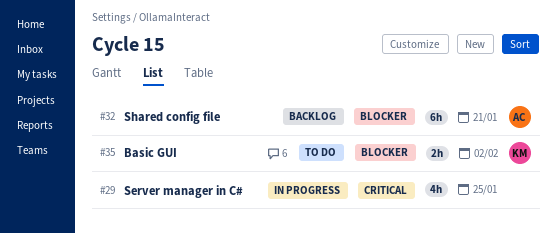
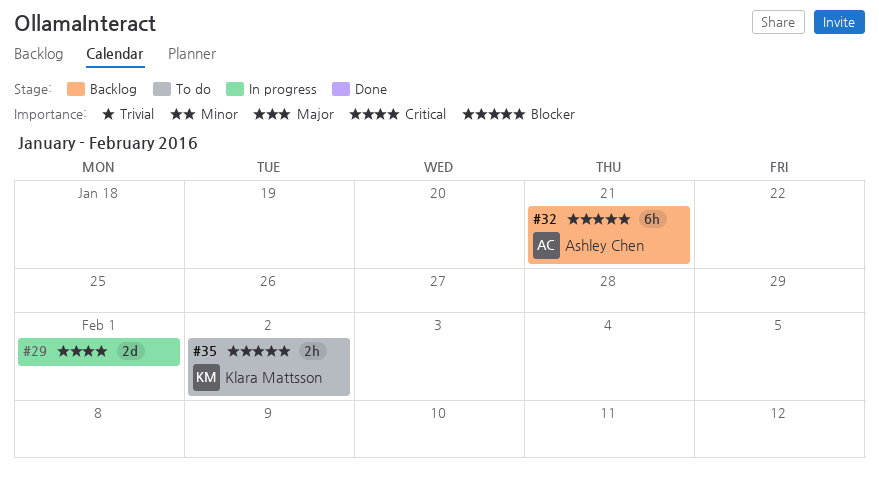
#29, estimate: 4h -> 2d
#29, due: Jan 25 -> Feb 1

